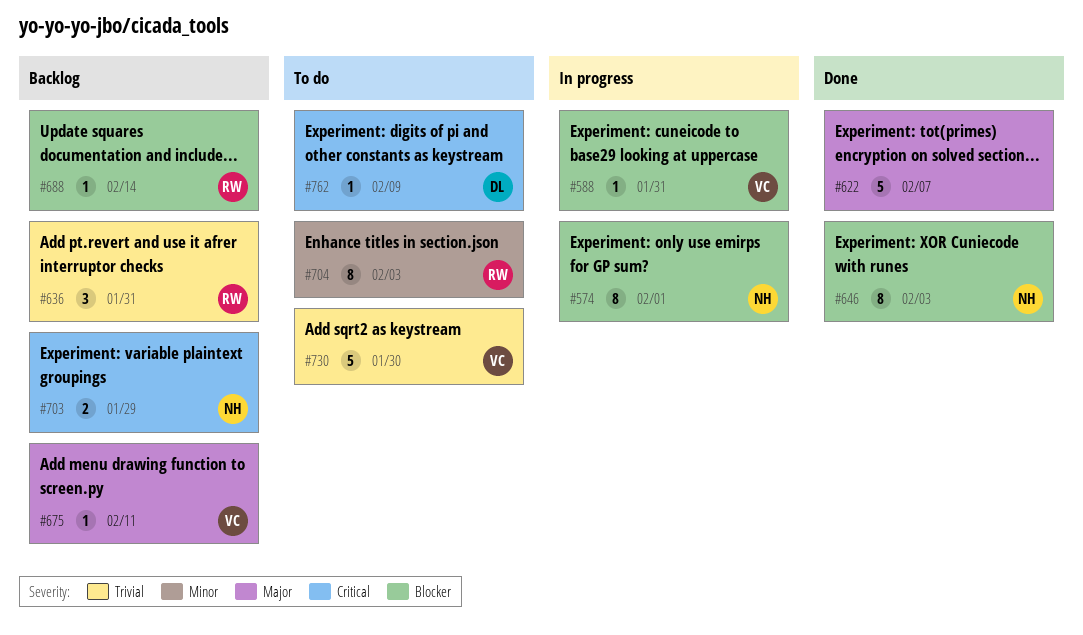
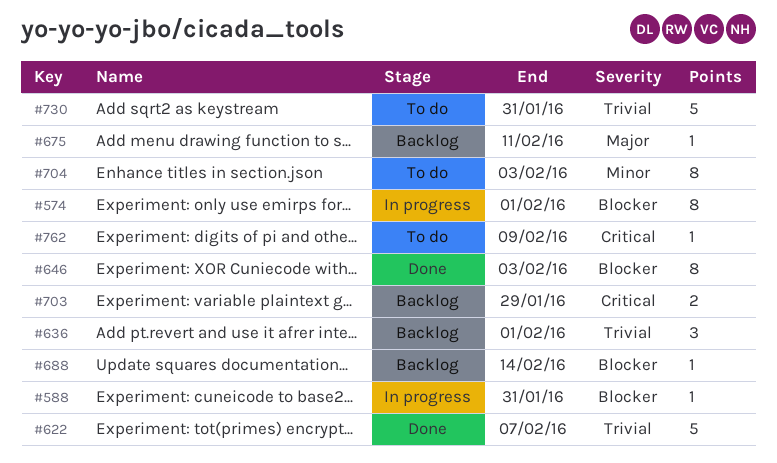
#622, priority: Major -> Trivial
#636, due: Jan 31 -> Feb 1
#730, due: Jan 30 -> Jan 31

